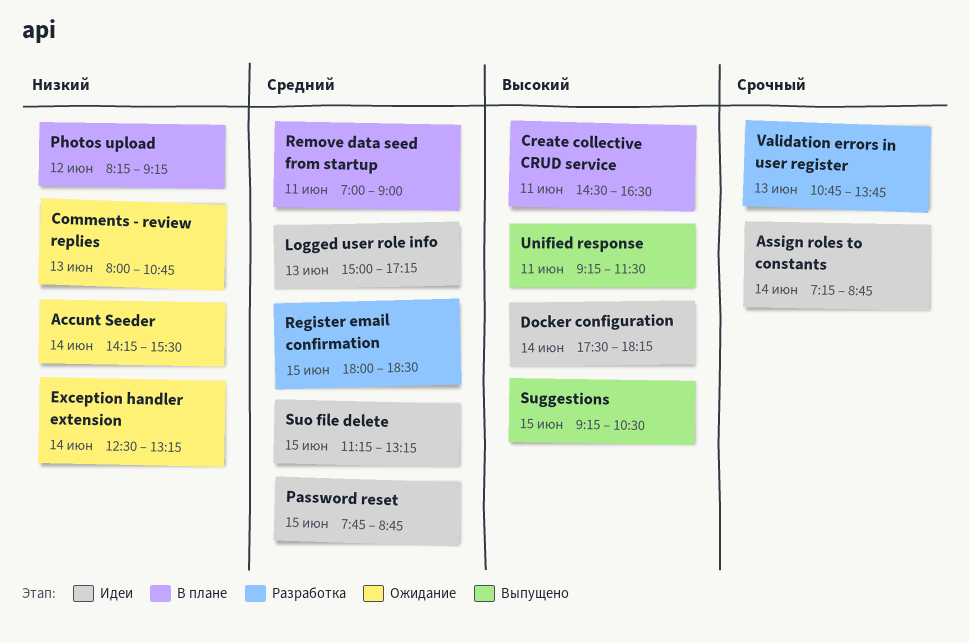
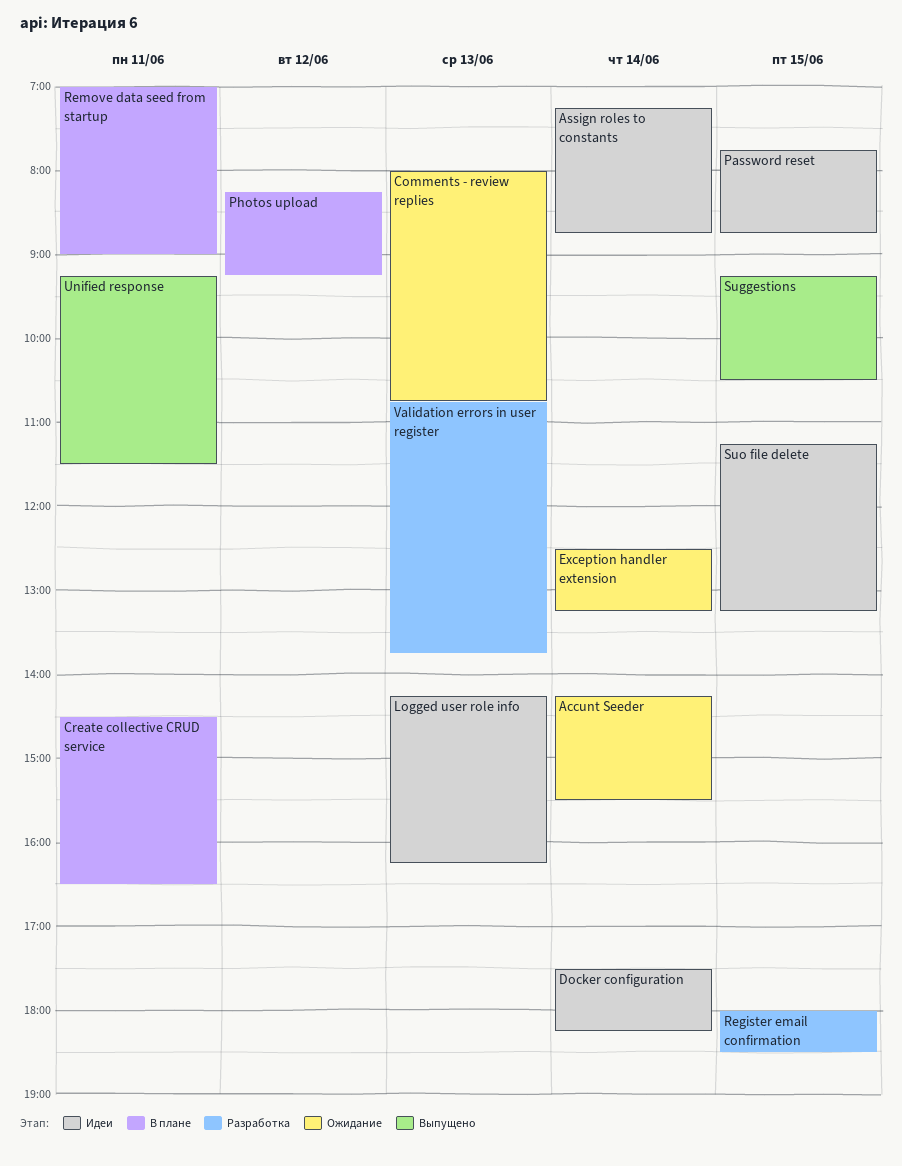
Logged user role info, begins: 15:00 -> 14:15
Logged user role info, ends: 17:15 -> 16:15

